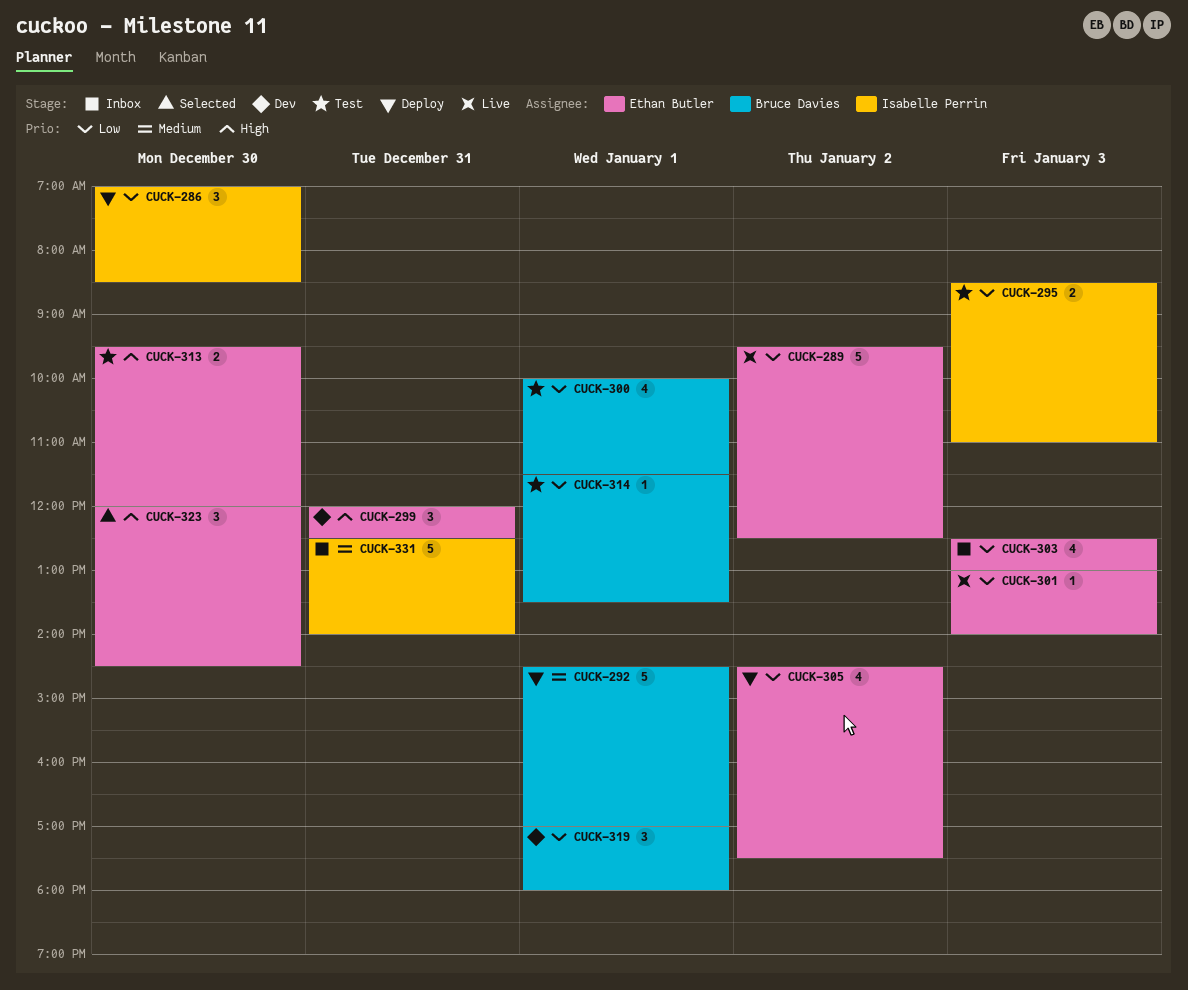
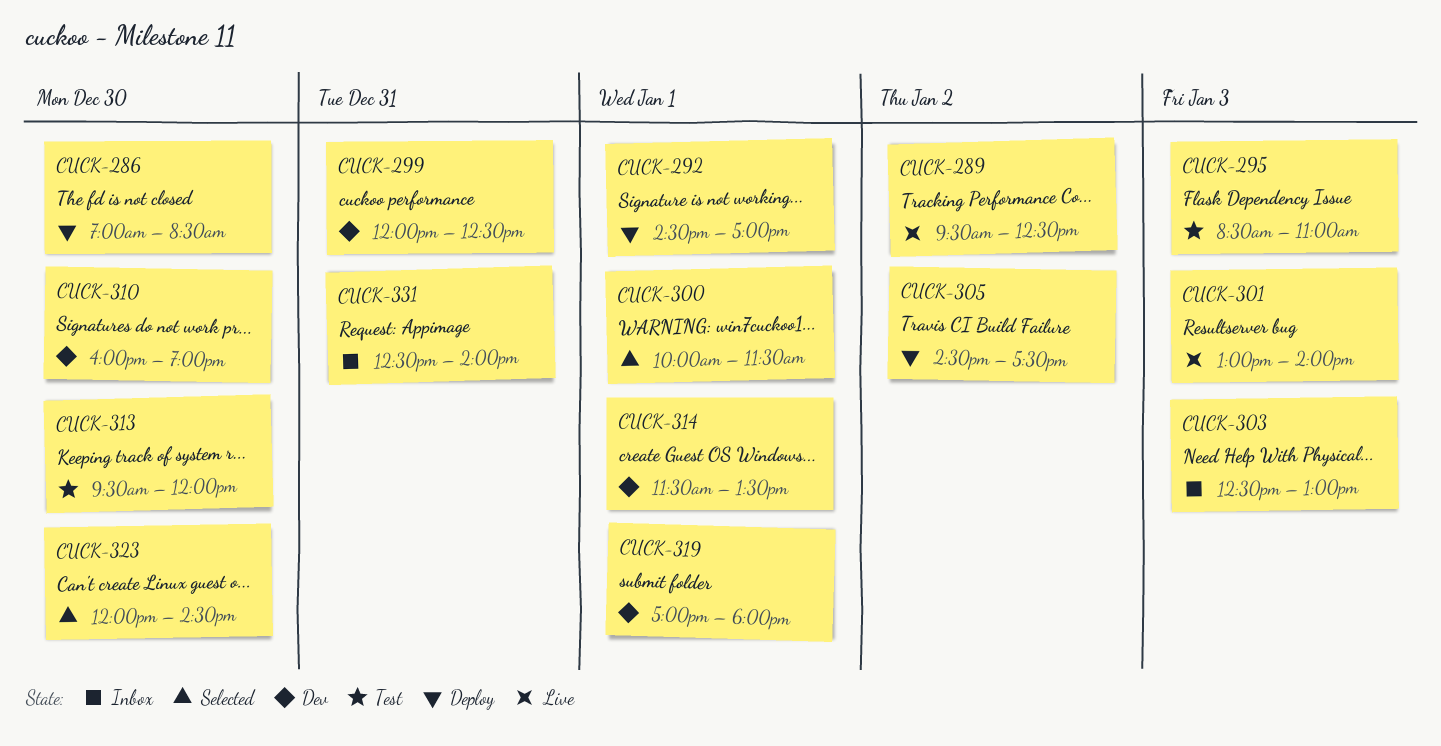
CUCK-300, status: Test -> Selected
CUCK-310: none -> present
CUCK-314, status: Test -> Dev

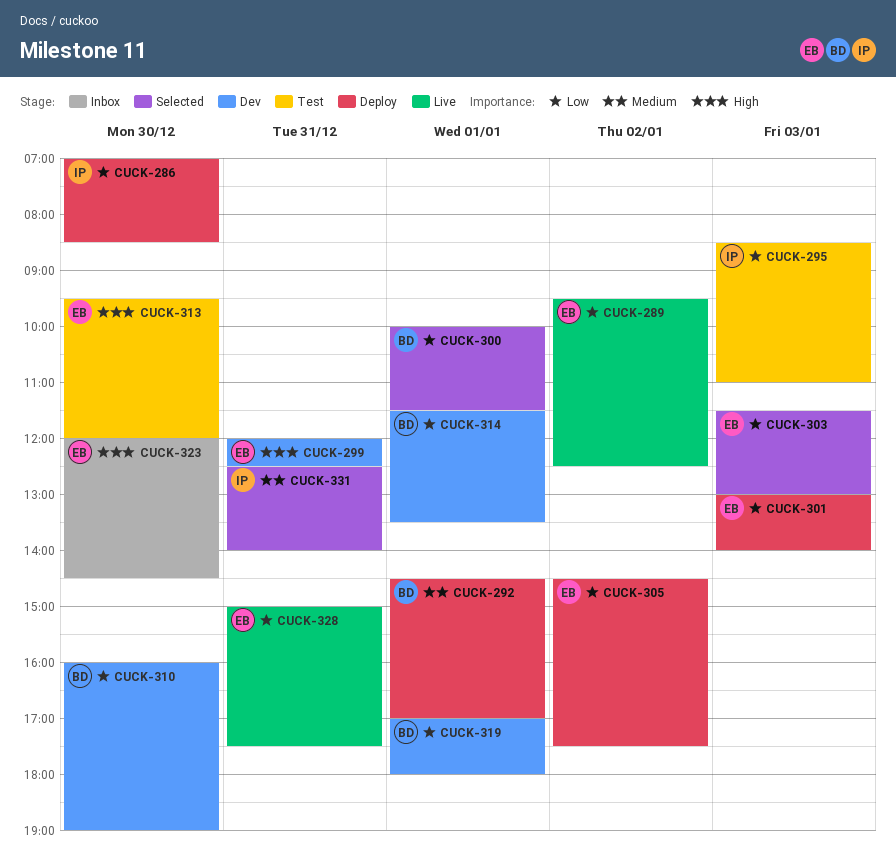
CUCK-301, status: Live -> Deploy
CUCK-303, status: Inbox -> Selected
CUCK-303, begins: 12:30 -> 11:30
CUCK-323, status: Selected -> Inbox
CUCK-328: none -> present
CUCK-331, status: Inbox -> Selected

